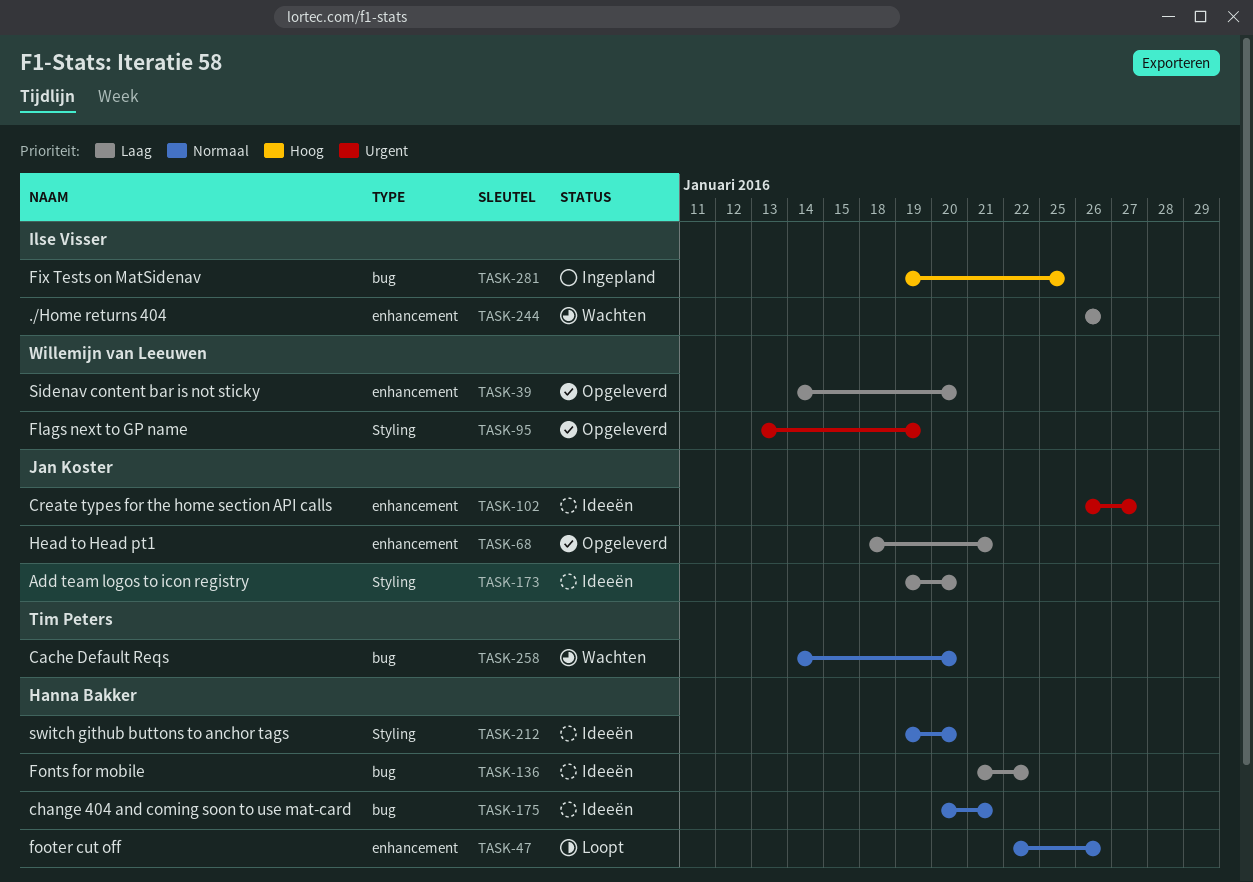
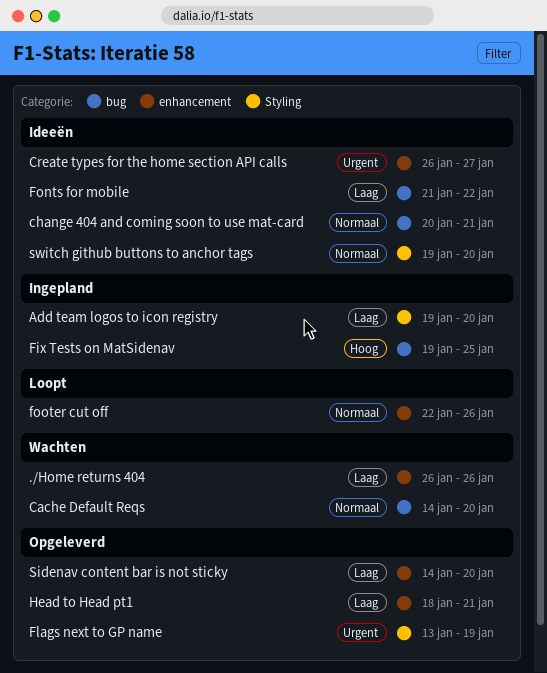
Add team logos to icon registry, status: Ideeën -> Ingepland

